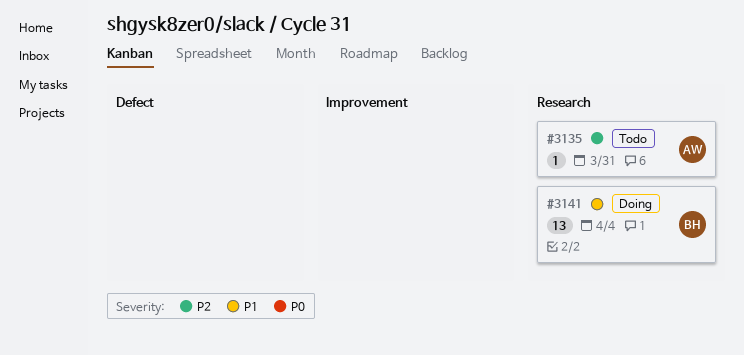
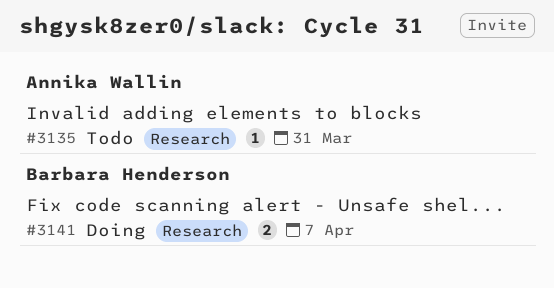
#3141, estimate: 13 -> 2
#3141, due: Apr 4 -> Apr 7

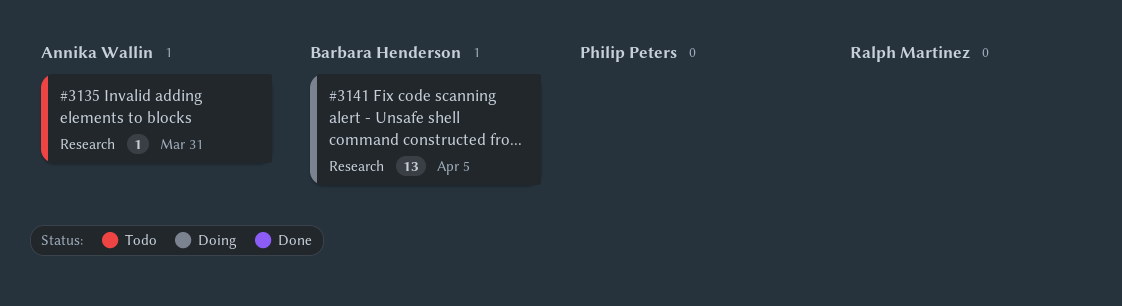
#3141, estimate: 2 -> 13
#3141, due: Apr 7 -> Apr 5

